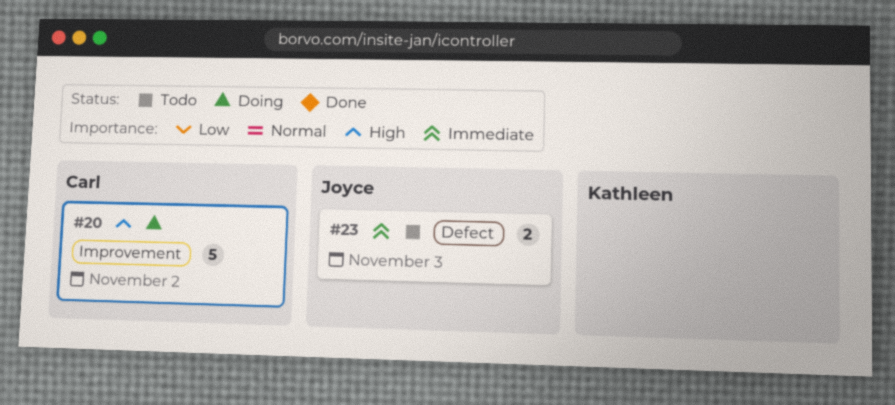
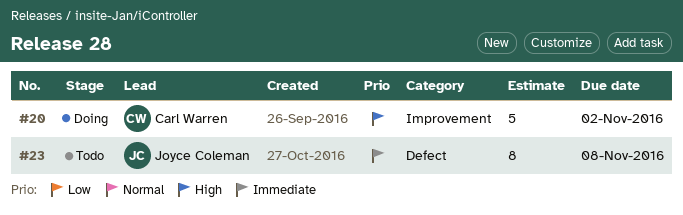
#23, estimate: 2 -> 8
#23, due: Nov 3 -> Nov 8

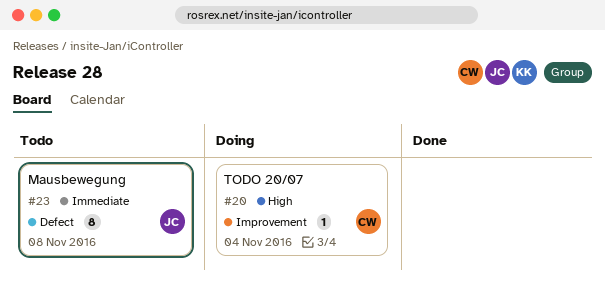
#20, estimate: 5 -> 1
#20, due: Nov 2 -> Nov 4

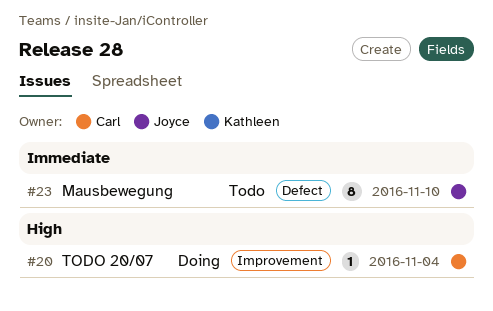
#23, due: Nov 8 -> Nov 10

